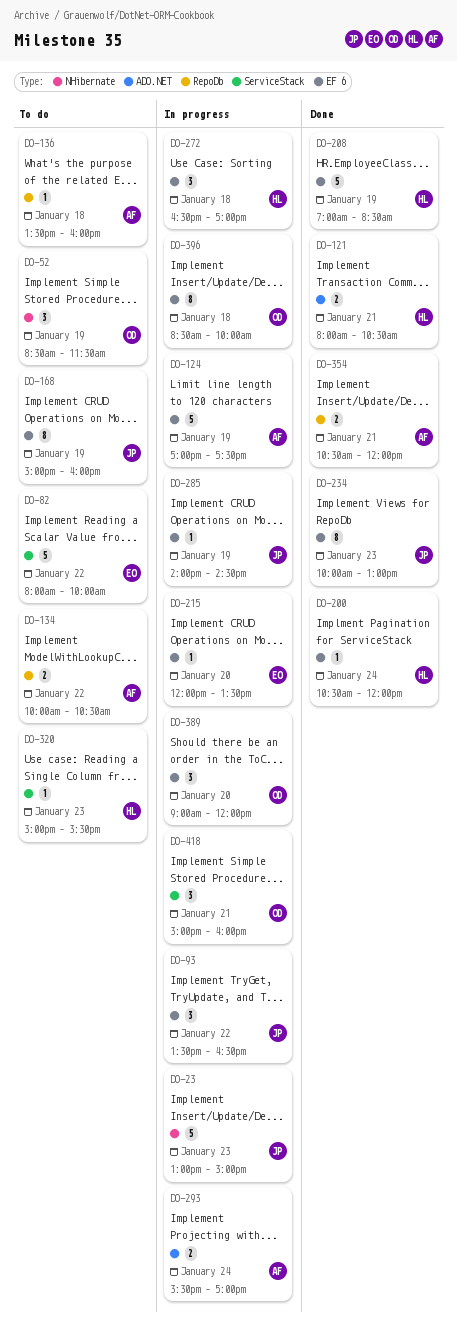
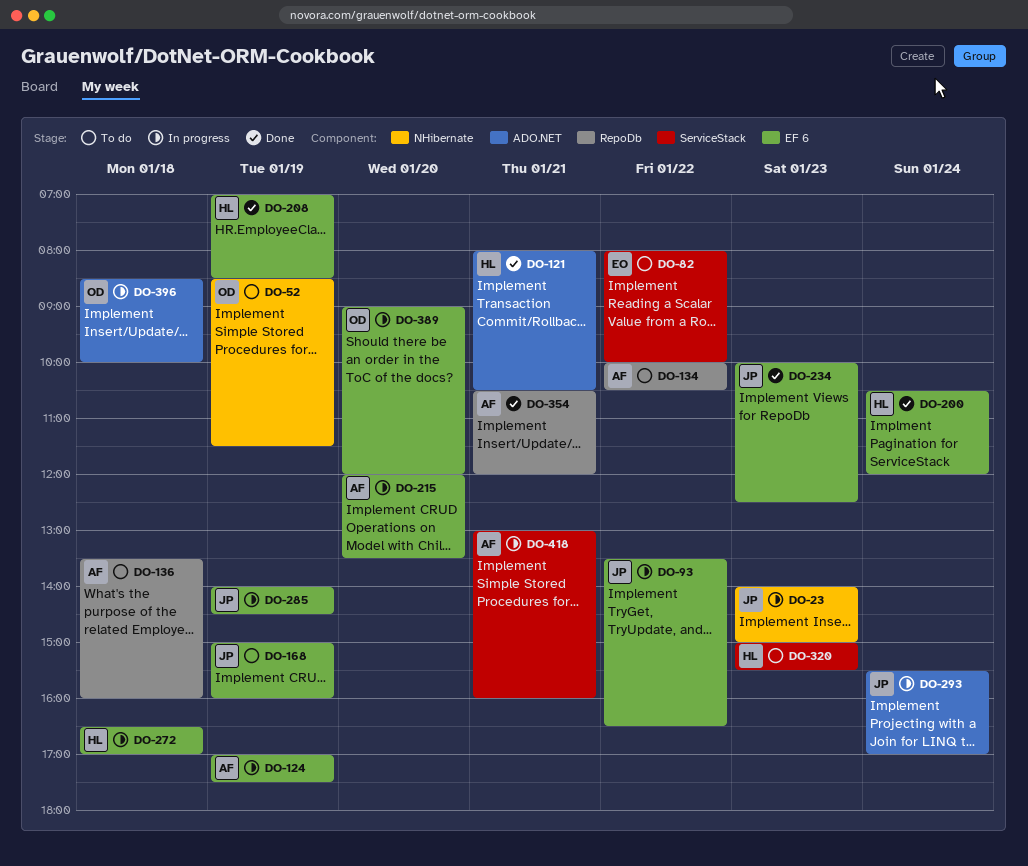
DO-23, begins: 13:00 -> 14:00
DO-215, owner: EO -> AF
DO-234, ends: 13:00 -> 12:30
DO-293, owner: AF -> JP
DO-396, label: EF 6 -> ADO.NET
DO-418, owner: OD -> AF
DO-418, begins: 15:00 -> 13:00

